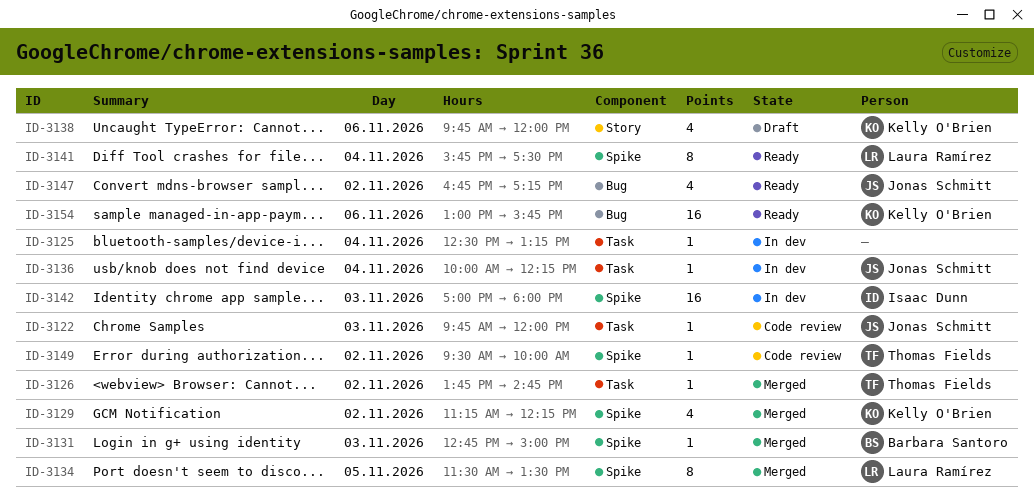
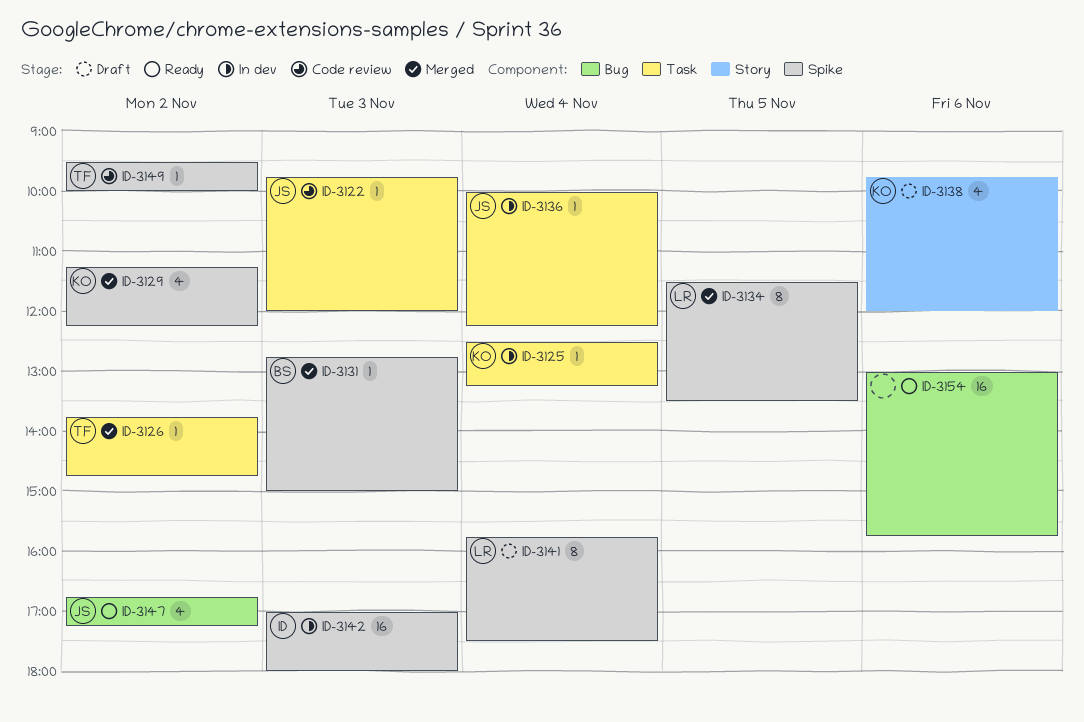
ID-3125, owner: none -> Kelly O'Brien
ID-3141, status: Ready -> Draft
ID-3154, owner: Kelly O'Brien -> none

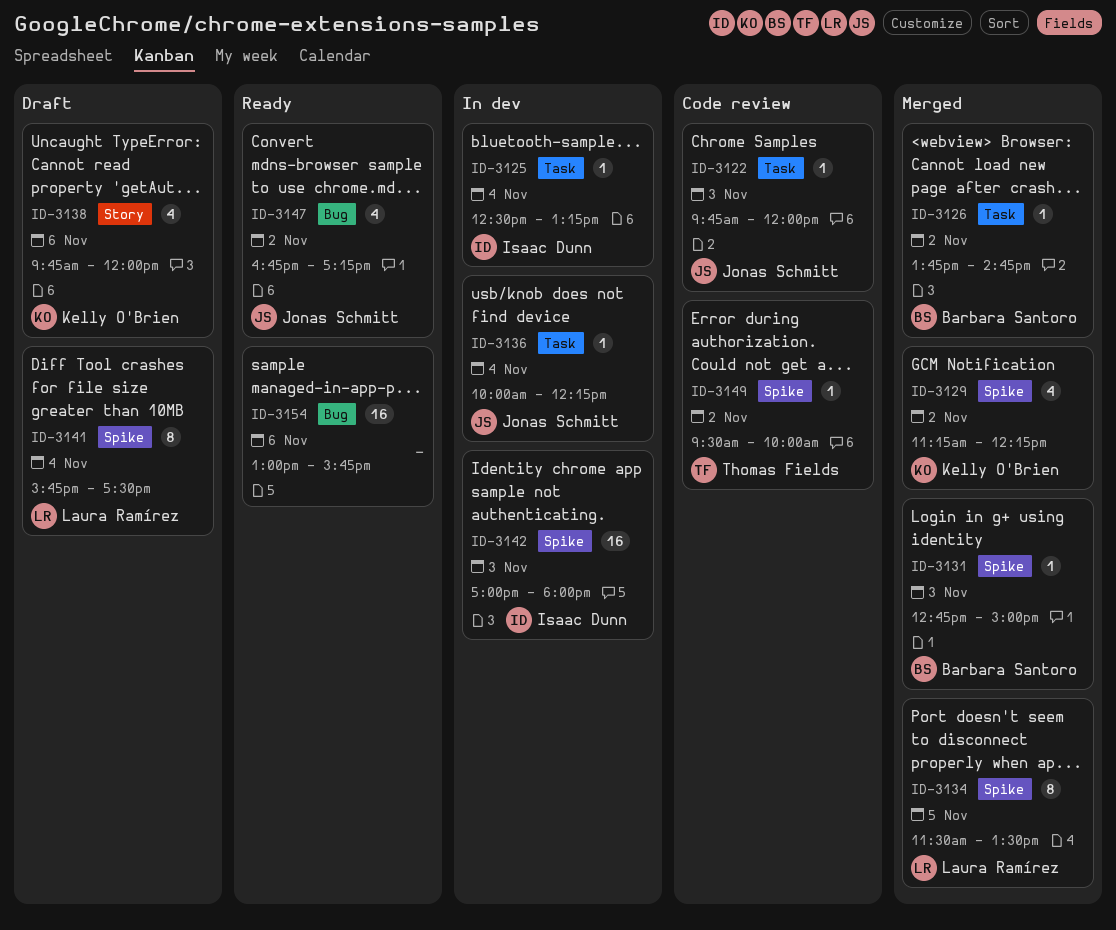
ID-3125, owner: Kelly O'Brien -> Isaac Dunn
ID-3126, owner: Thomas Fields -> Barbara Santoro

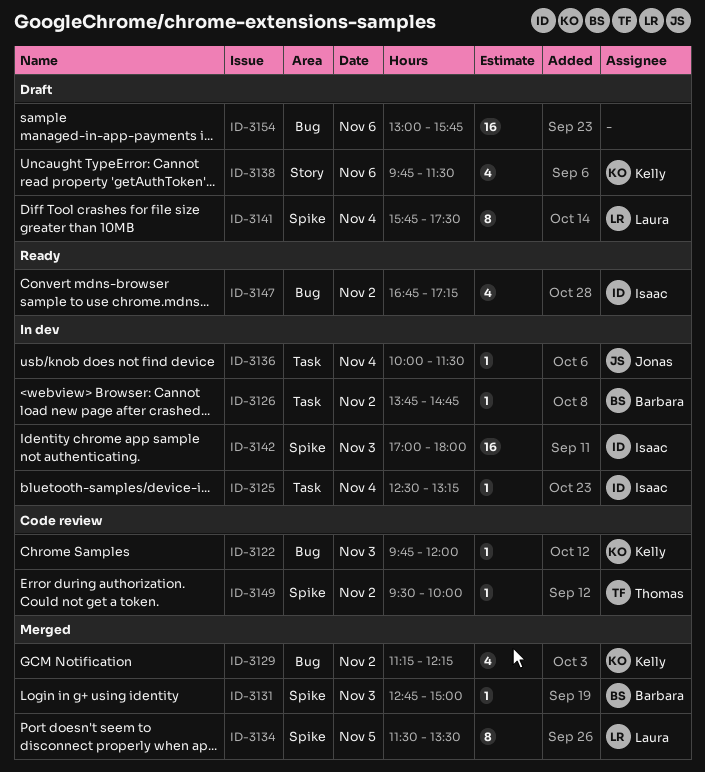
ID-3122, owner: Jonas Schmitt -> Kelly O'Brien
ID-3122, label: Task -> Bug
ID-3126, status: Merged -> In dev
ID-3129, label: Spike -> Bug
ID-3136, ends: 12:15 -> 11:30
ID-3138, ends: 12:00 -> 11:30
ID-3147, owner: Jonas Schmitt -> Isaac Dunn
ID-3154, status: Ready -> Draft

